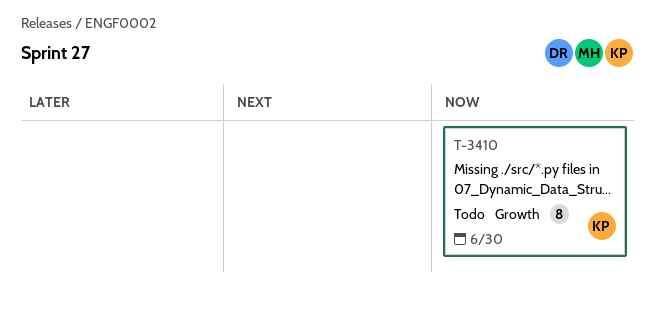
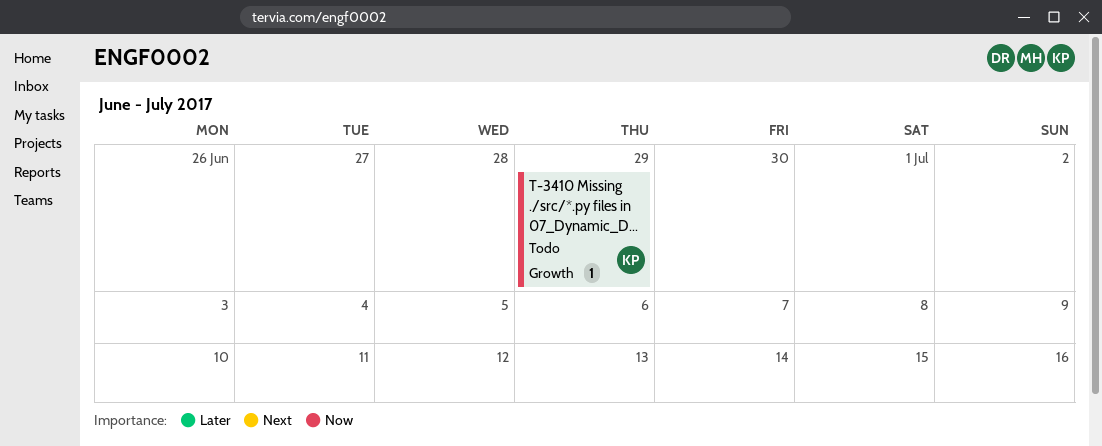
T-3410, estimate: 8 -> 1
T-3410, due: Jun 30 -> Jun 29

